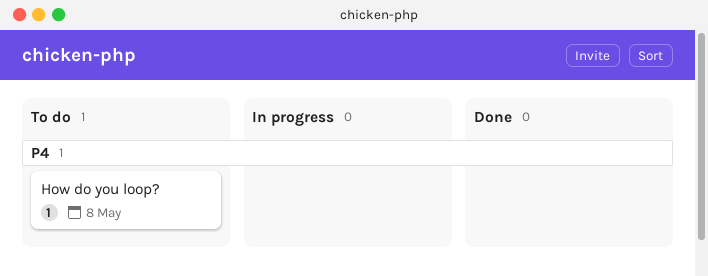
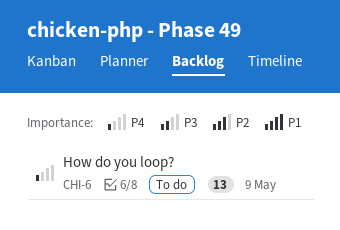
How do you loop?, estimate: 1 -> 13
How do you loop?, due: May 8 -> May 9

